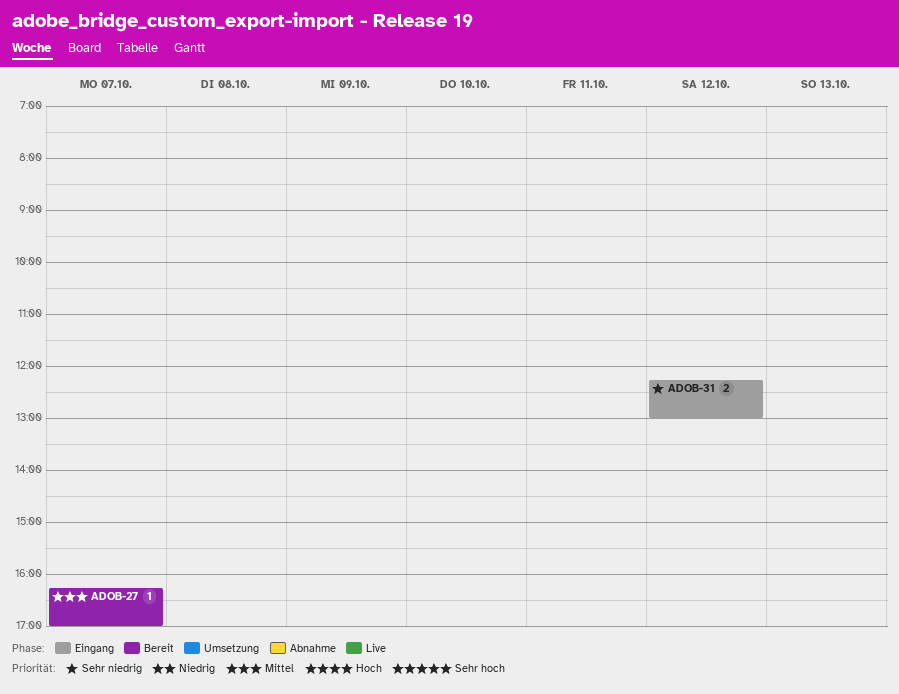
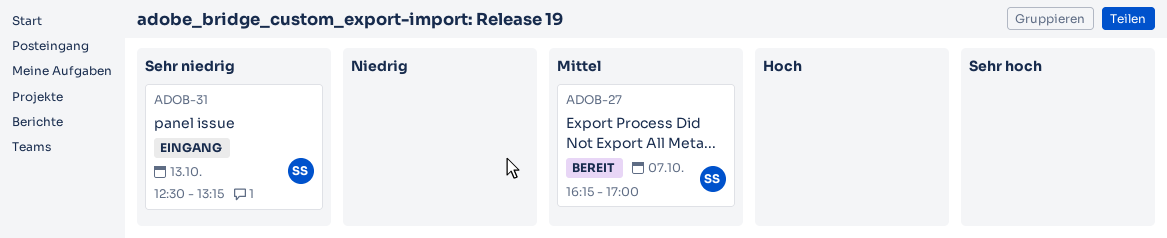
ADOB-31, day: Oct 12 -> Oct 13
ADOB-31, begins: 12:15 -> 12:30
ADOB-31, ends: 13:00 -> 13:15

